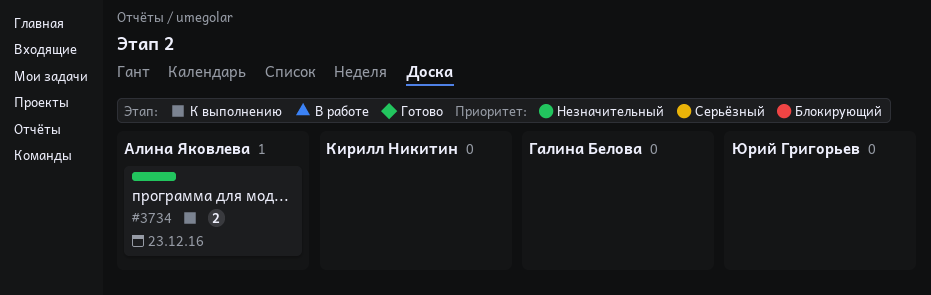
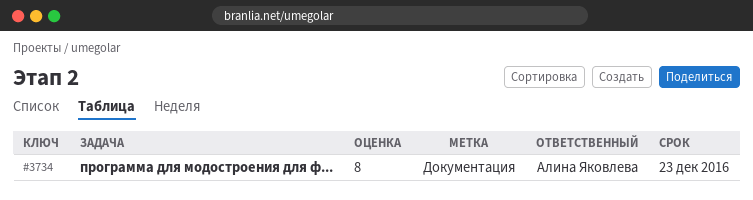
#3734, estimate: 2 -> 8

